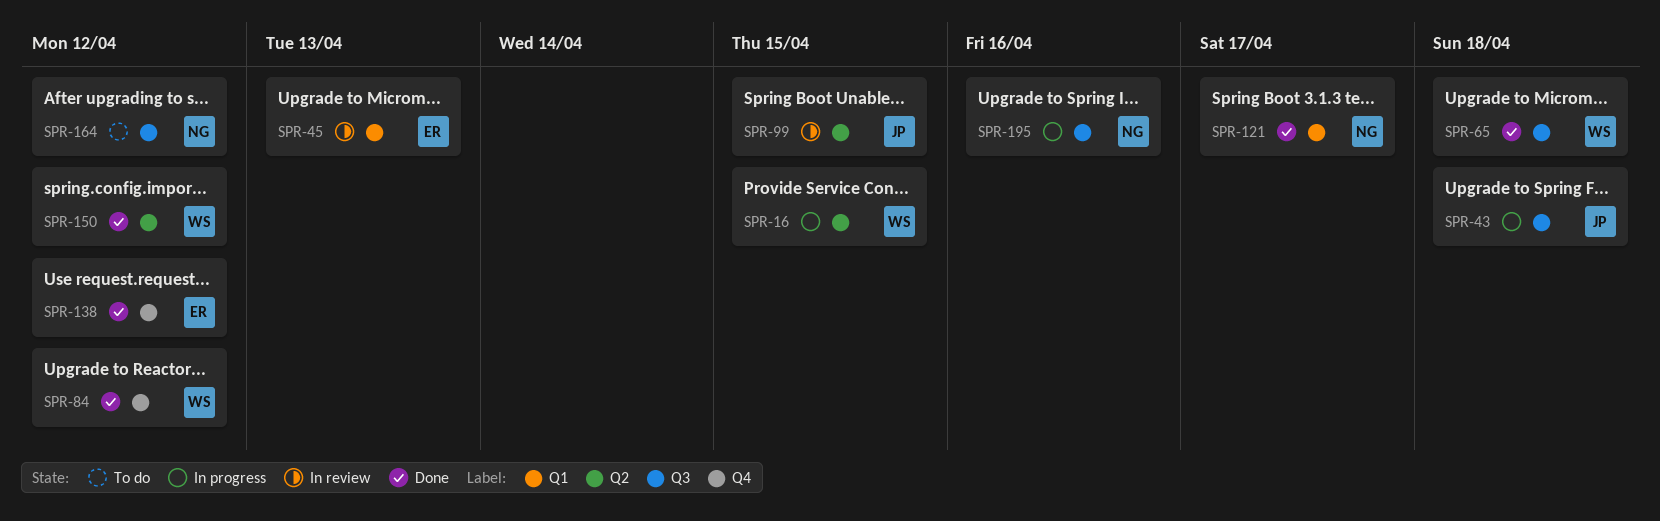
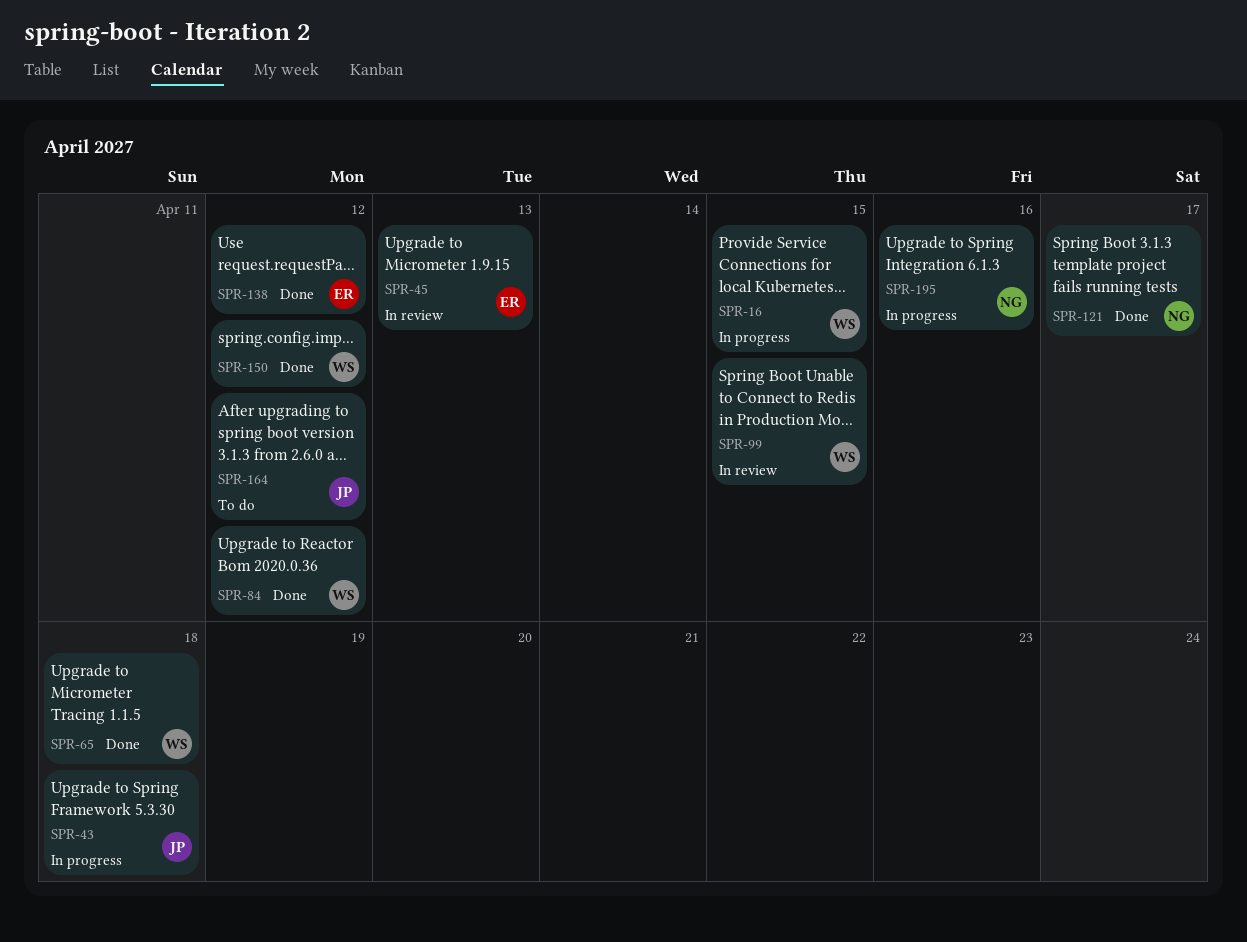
SPR-99, owner: JP -> WS
SPR-164, owner: NG -> JP

